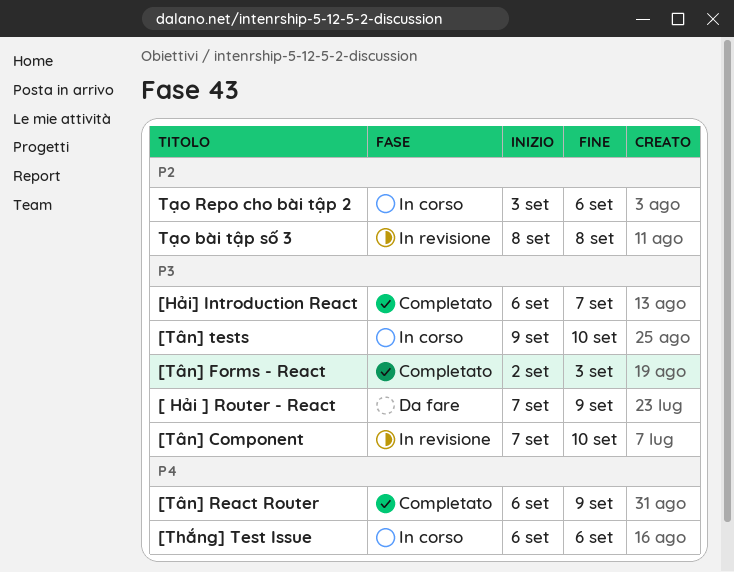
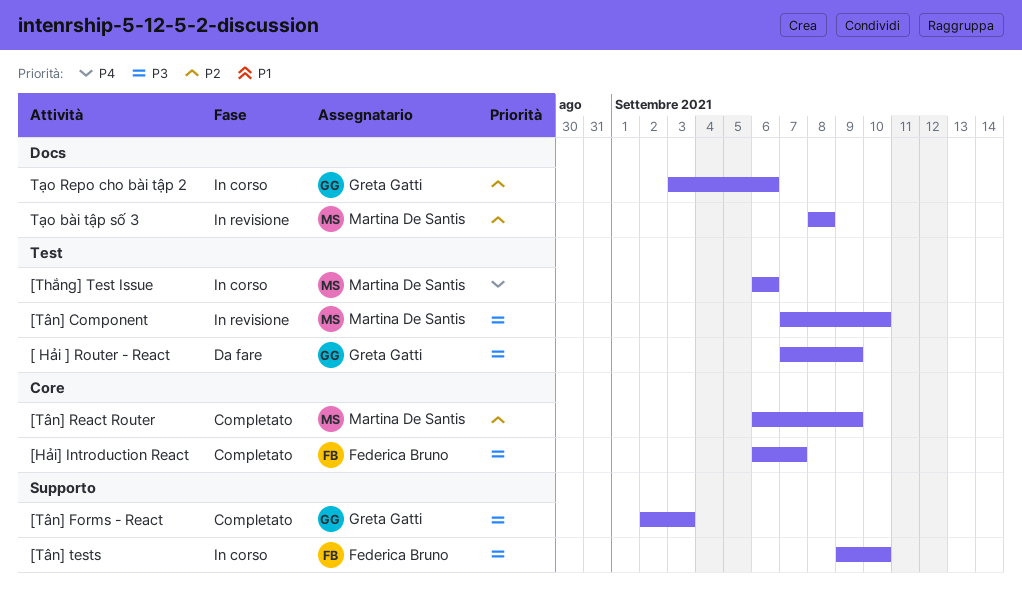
[Tân] React Router, priority: P4 -> P2

